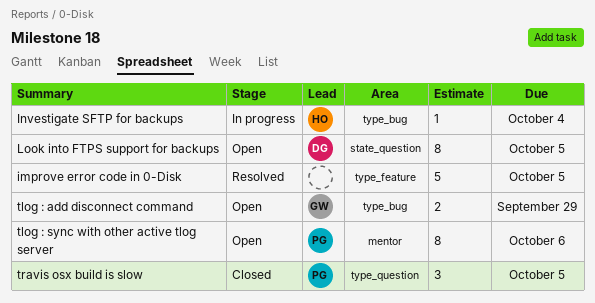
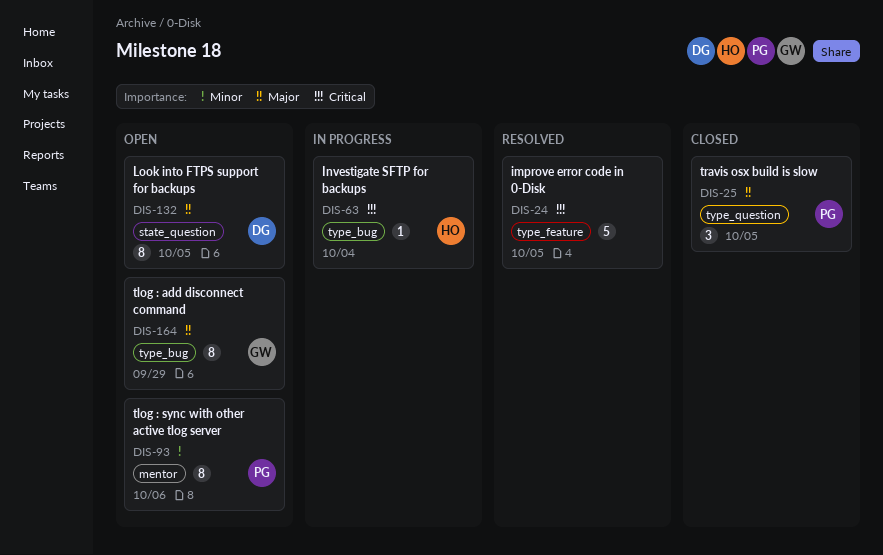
tlog : add disconnect command, estimate: 2 -> 8

